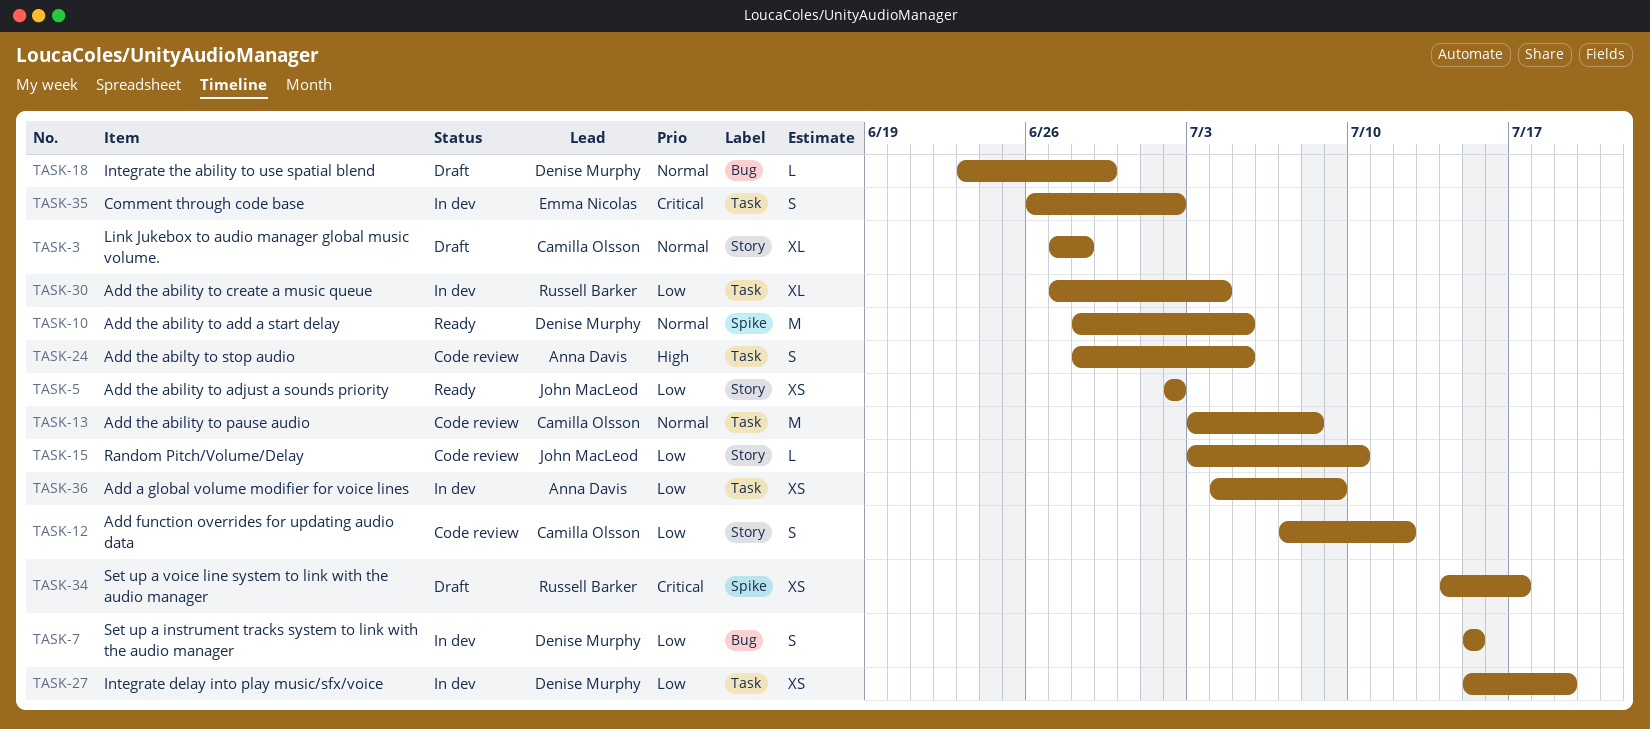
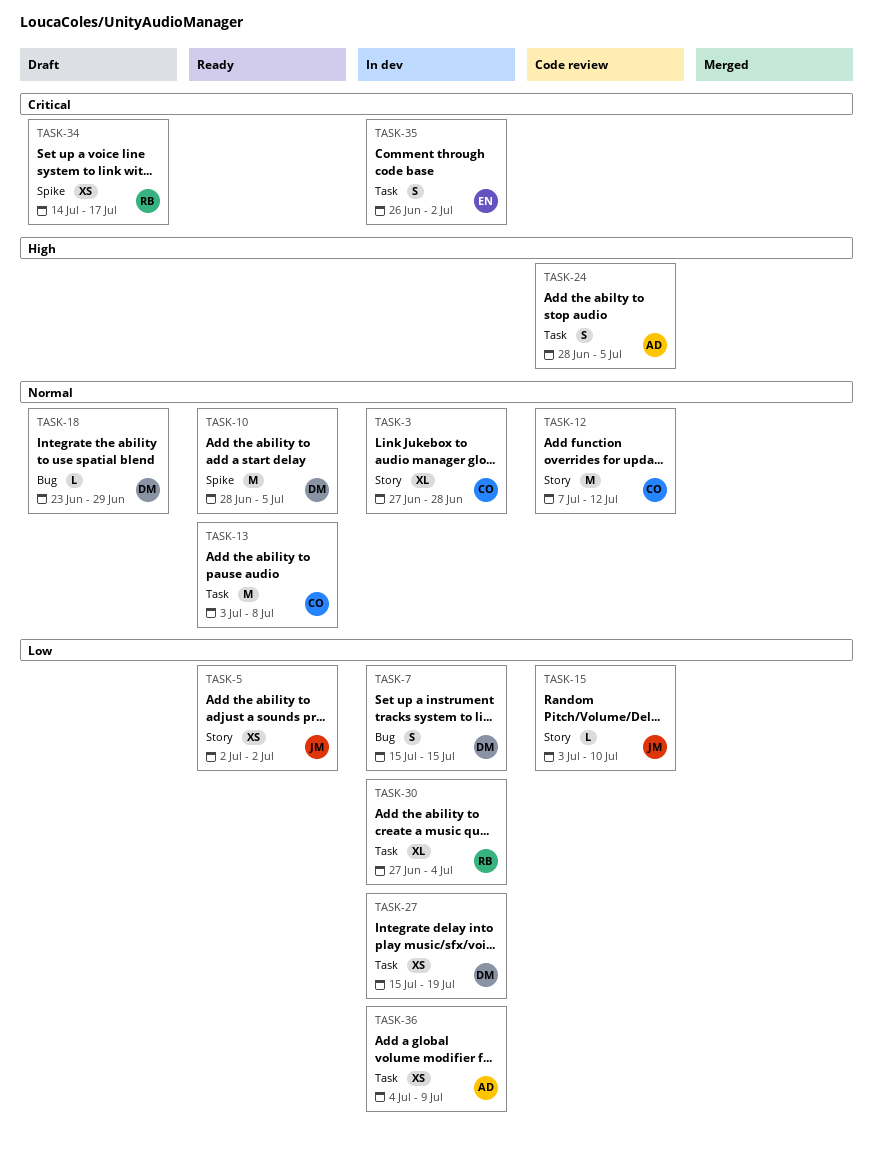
TASK-3, status: Draft -> In dev
TASK-12, priority: Low -> Normal
TASK-12, estimate: S -> M
TASK-13, status: Code review -> Ready

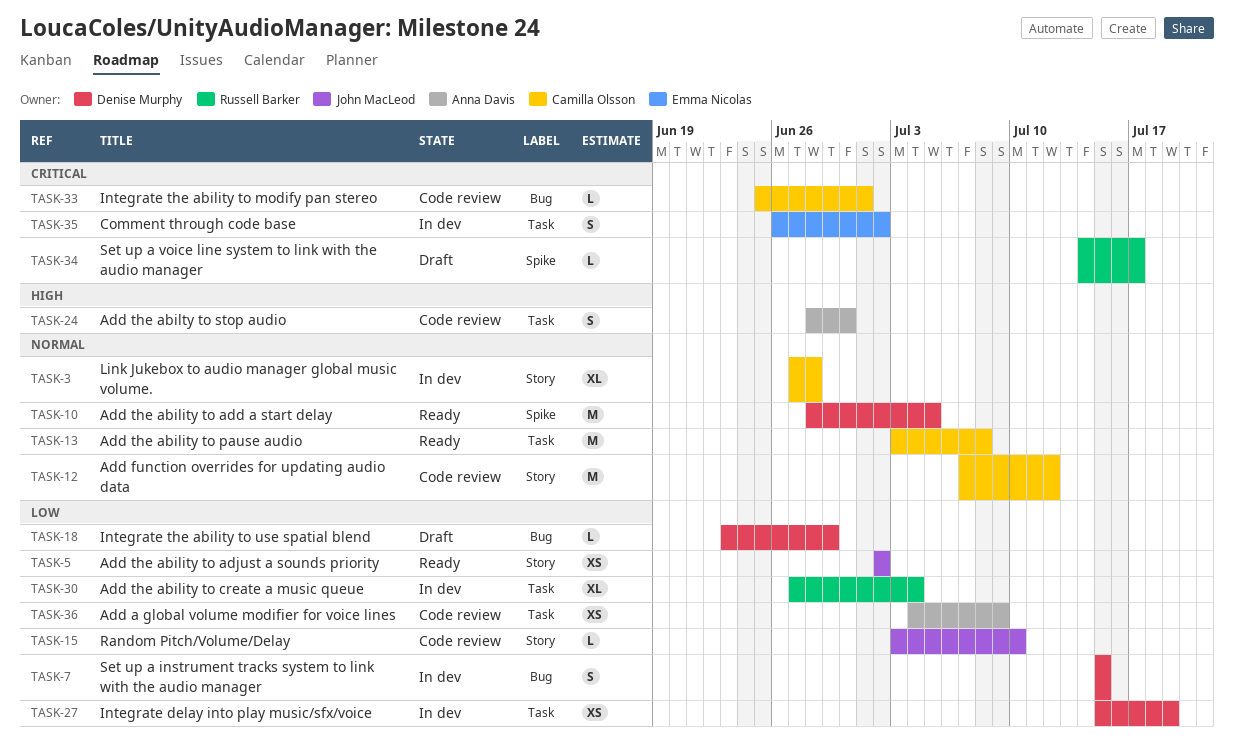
TASK-18, priority: Normal -> Low
TASK-24, due: Jul 5 -> Jun 30
TASK-33: none -> present
TASK-34, estimate: XS -> L
TASK-36, status: In dev -> Code review

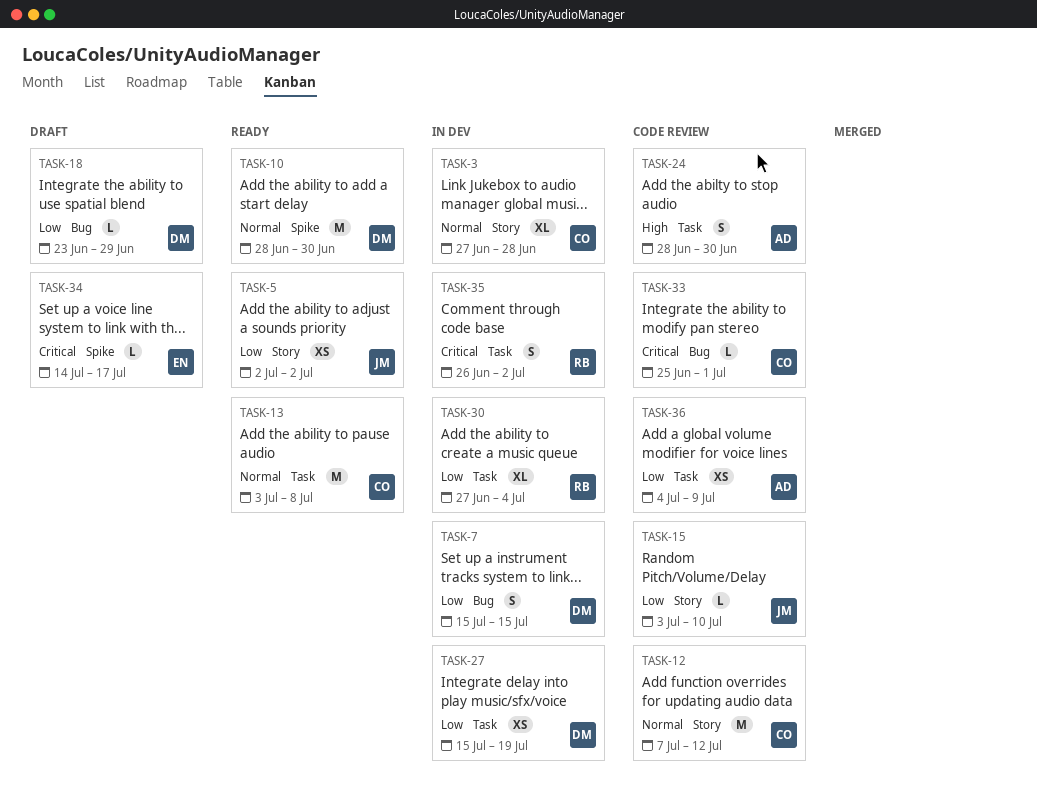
TASK-10, due: Jul 5 -> Jun 30
TASK-34, owner: Russell Barker -> Emma Nicolas
TASK-35, owner: Emma Nicolas -> Russell Barker

